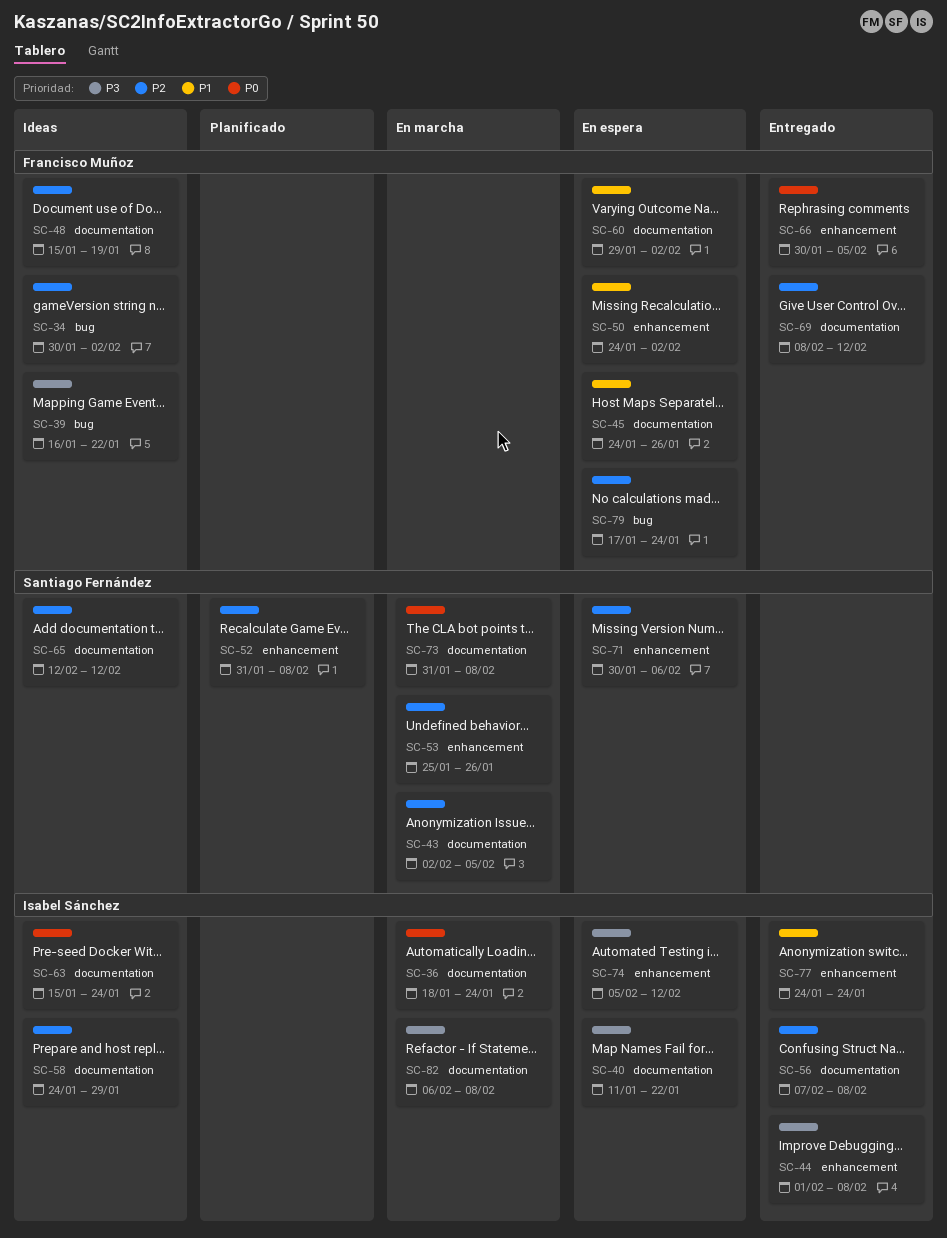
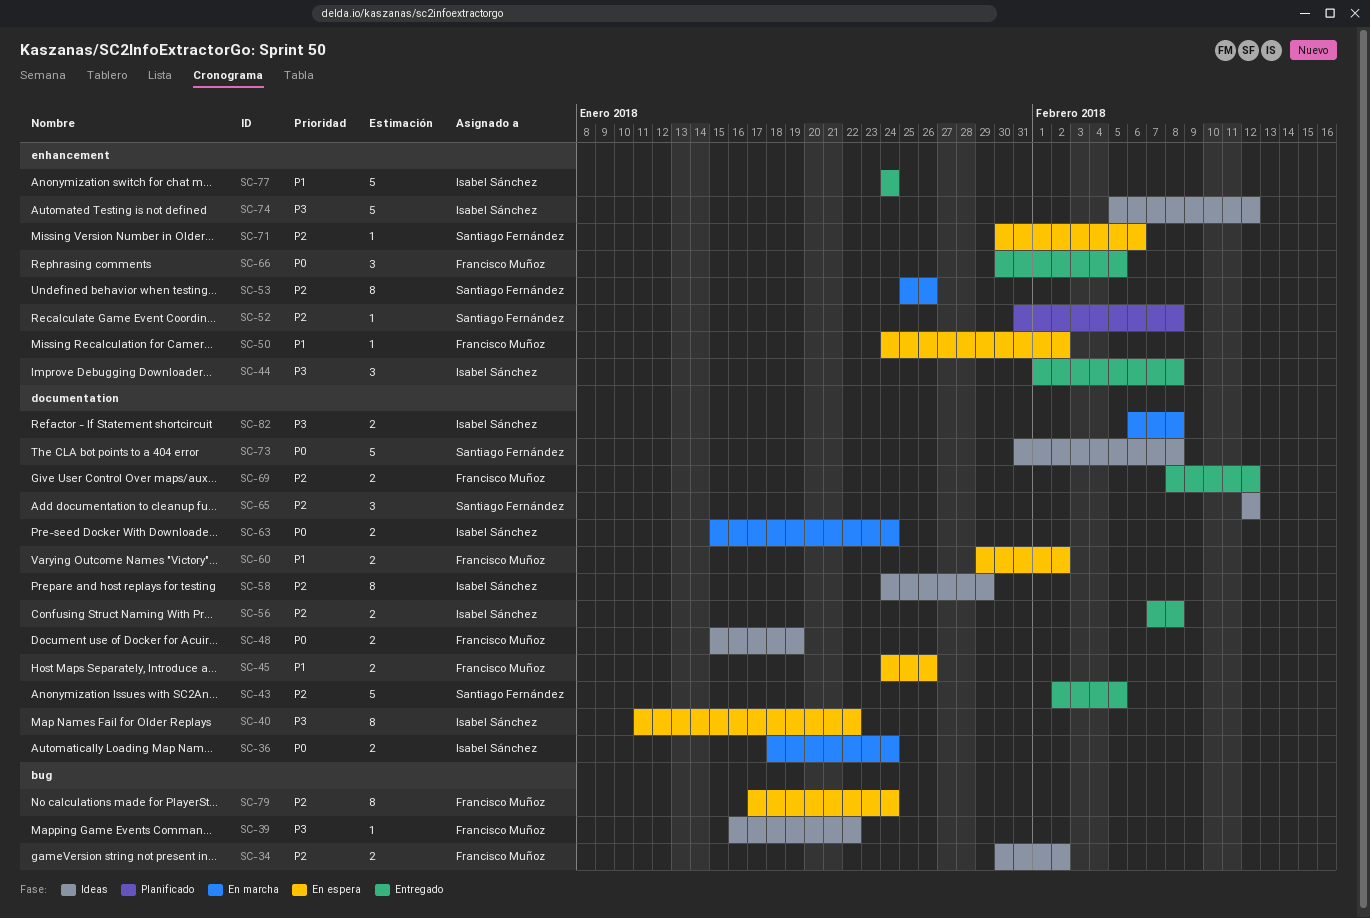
SC-43, status: En marcha -> Entregado
SC-48, priority: P2 -> P0
SC-63, status: Ideas -> En marcha
SC-73, status: En marcha -> Ideas
SC-74, status: En espera -> Ideas

